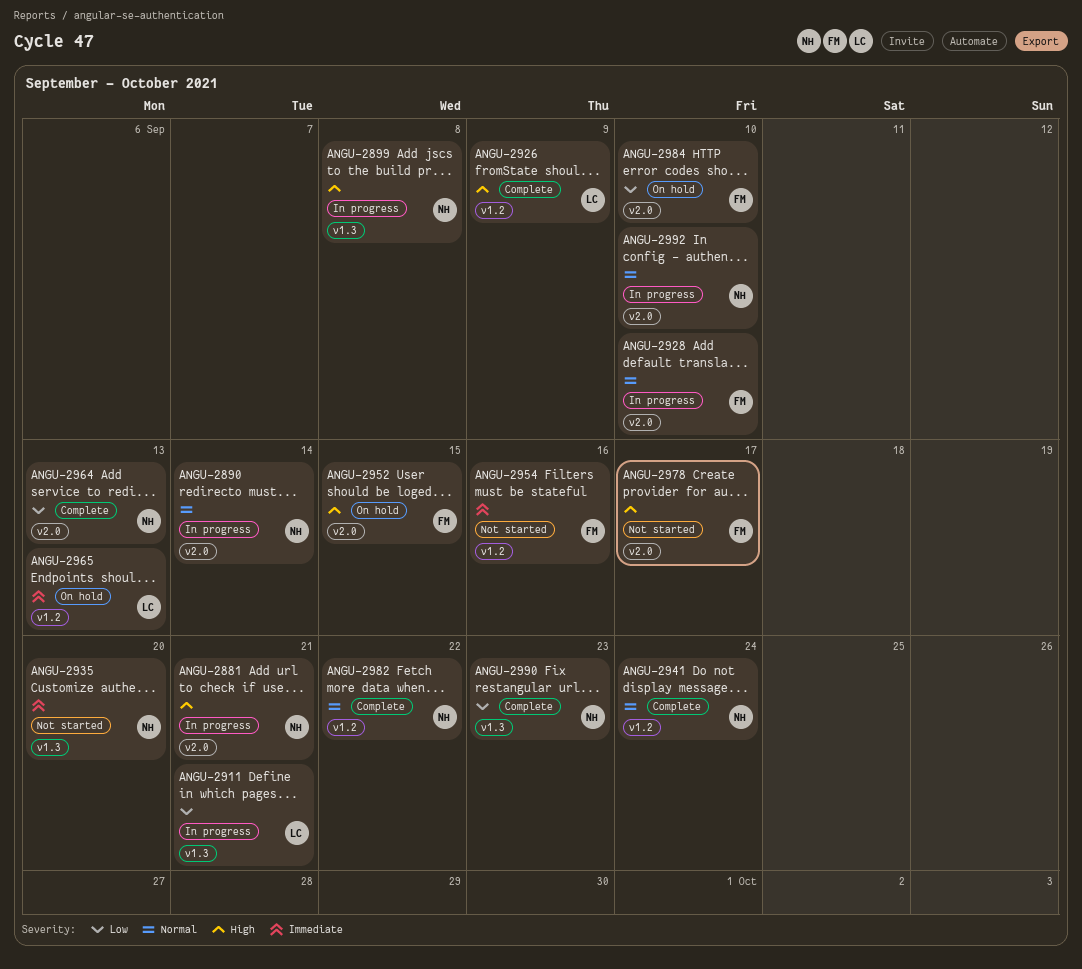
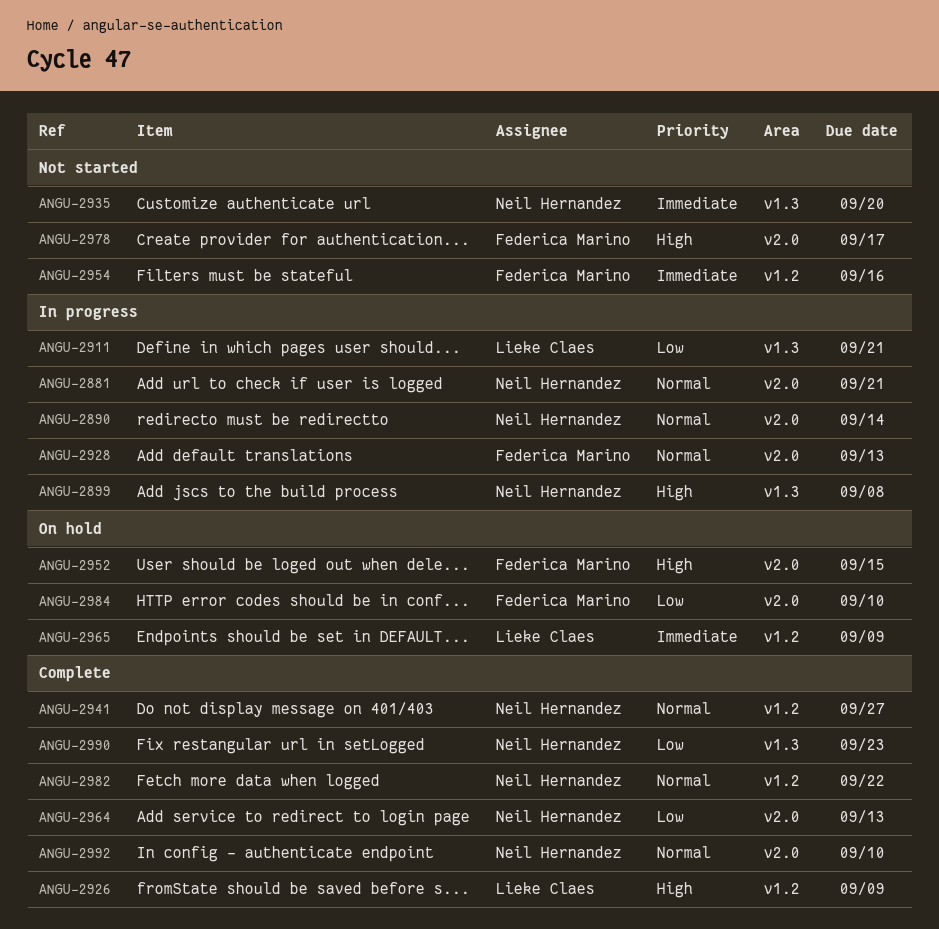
ANGU-2881, priority: High -> Normal
ANGU-2928, due: Sep 10 -> Sep 13
ANGU-2941, due: Sep 24 -> Sep 27
ANGU-2965, due: Sep 13 -> Sep 9
ANGU-2992, status: In progress -> Complete

